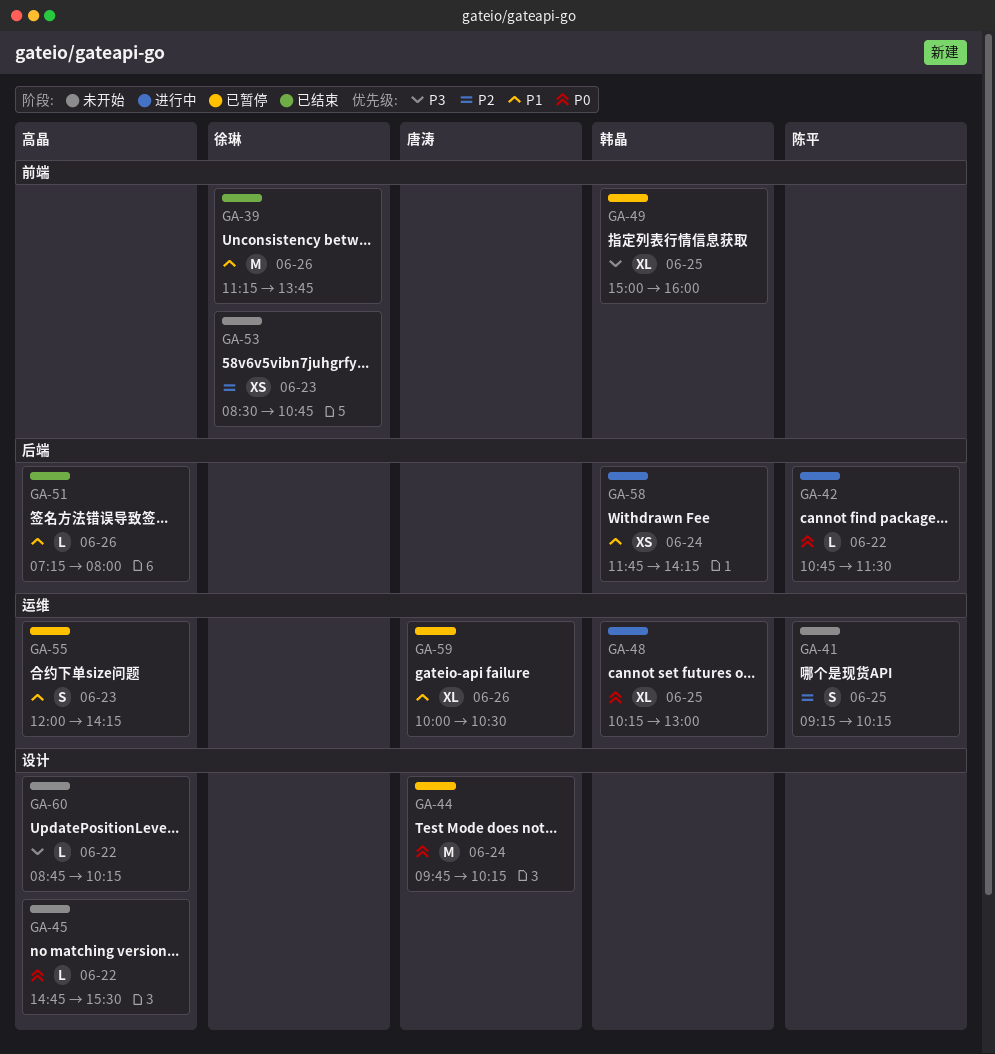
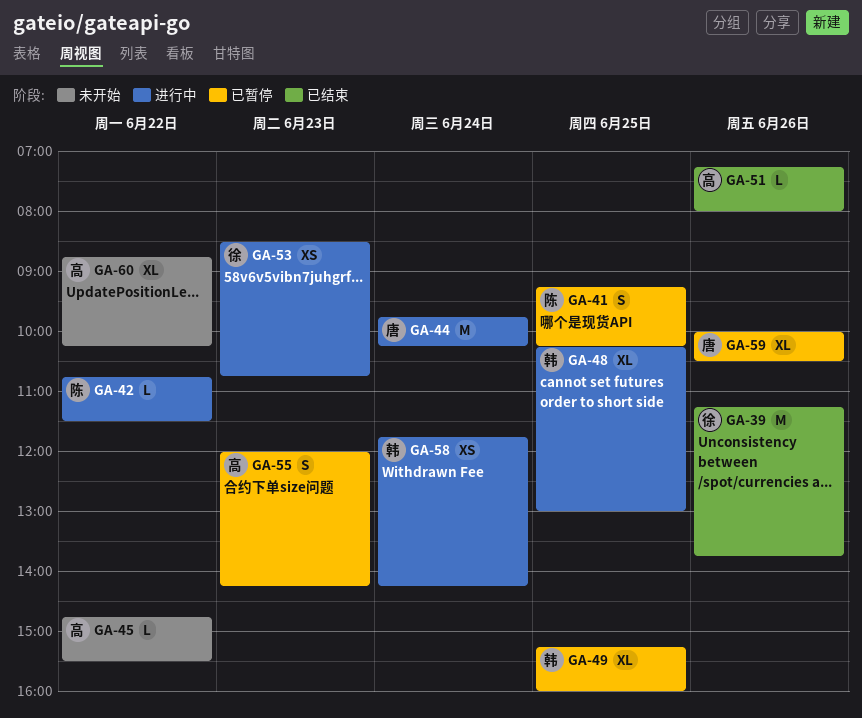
GA-41, status: 未开始 -> 已暂停
GA-44, status: 已暂停 -> 进行中
GA-49, begins: 15:00 -> 15:15
GA-53, status: 未开始 -> 进行中
GA-60, estimate: L -> XL

